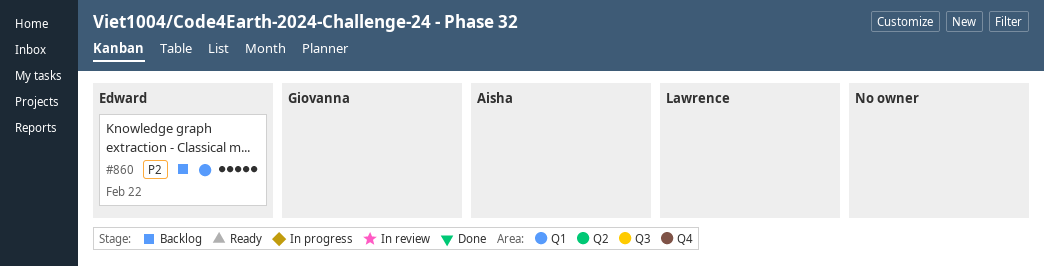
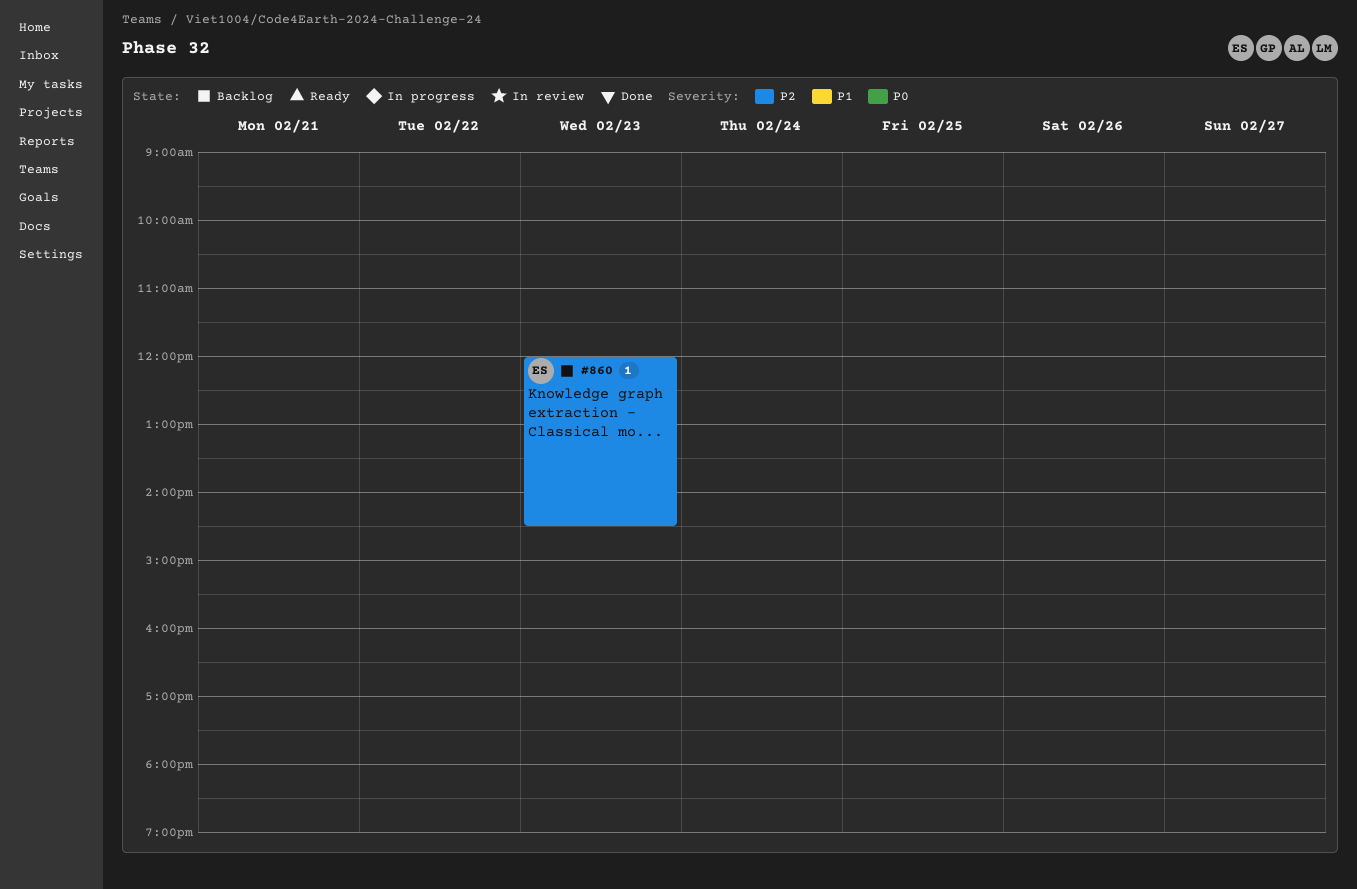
#860, estimate: 5 -> 1
#860, day: Feb 22 -> Feb 23

